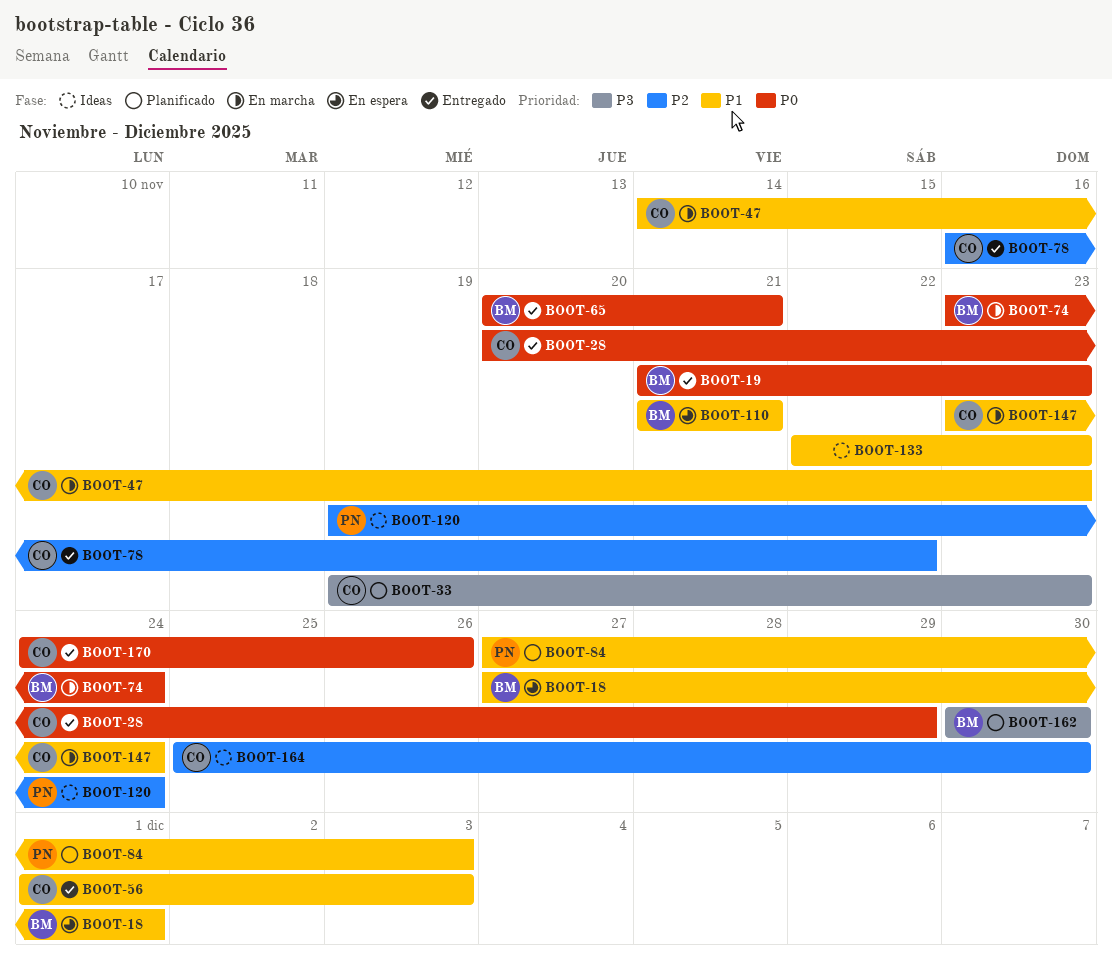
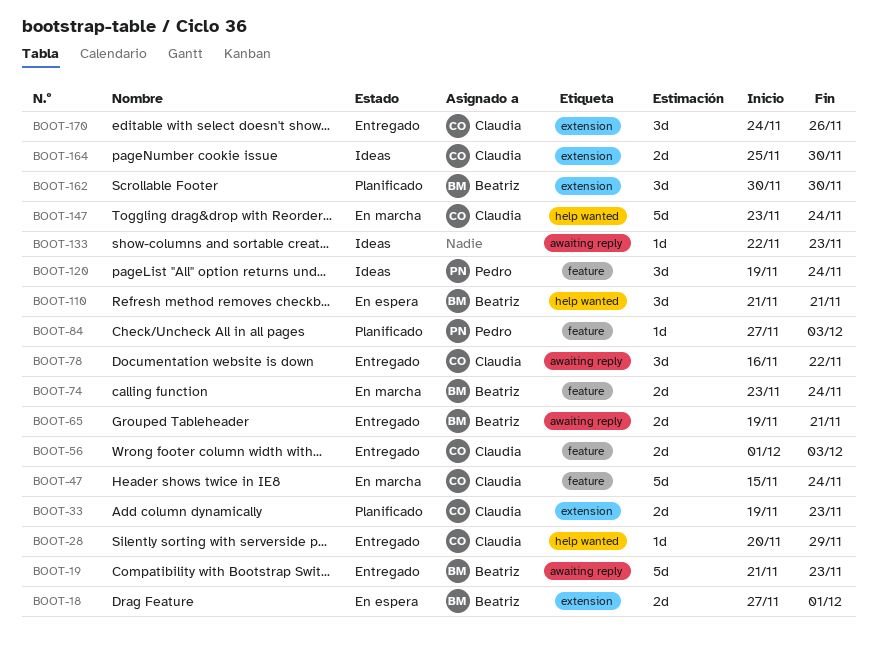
BOOT-47, start: Nov 14 -> Nov 15
BOOT-47, due: Nov 23 -> Nov 24
BOOT-65, start: Nov 20 -> Nov 19

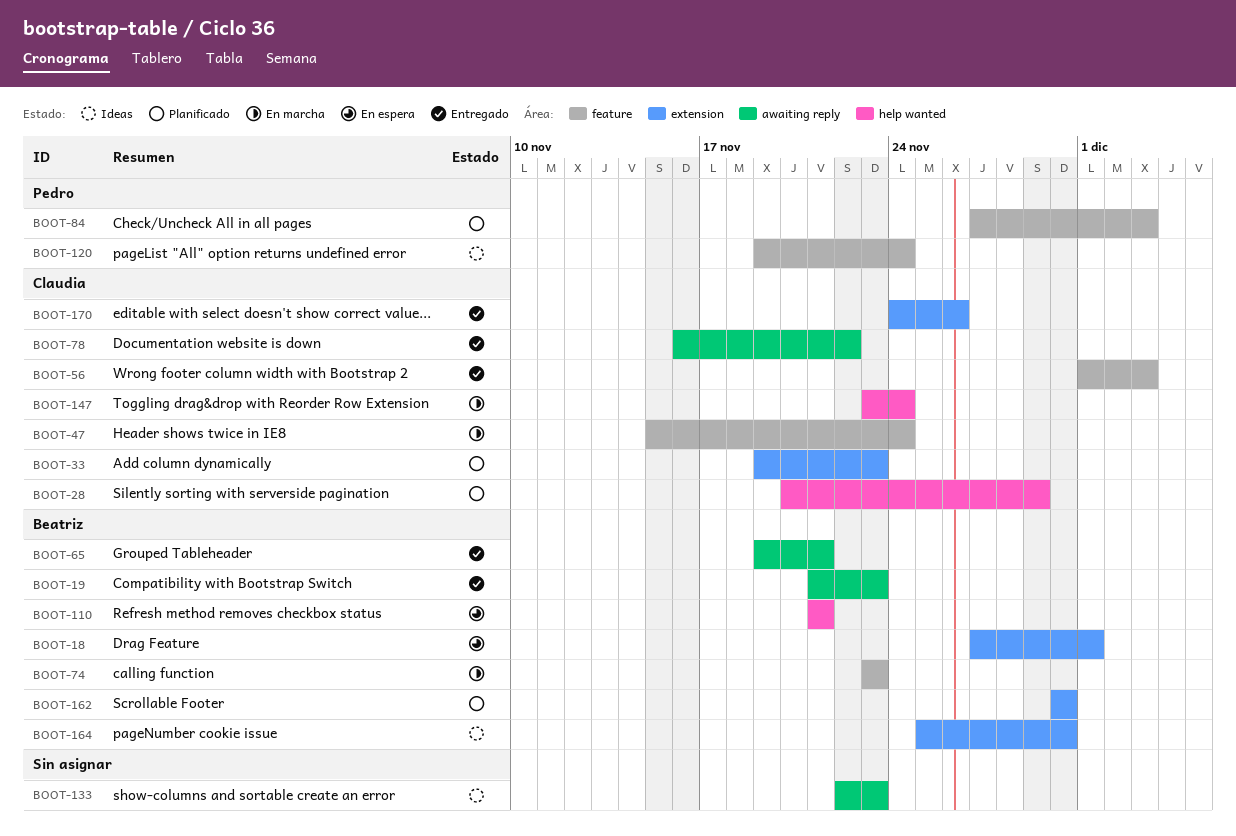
BOOT-28, status: Entregado -> Planificado
BOOT-74, due: Nov 24 -> Nov 23
BOOT-164, owner: Claudia -> Beatriz

